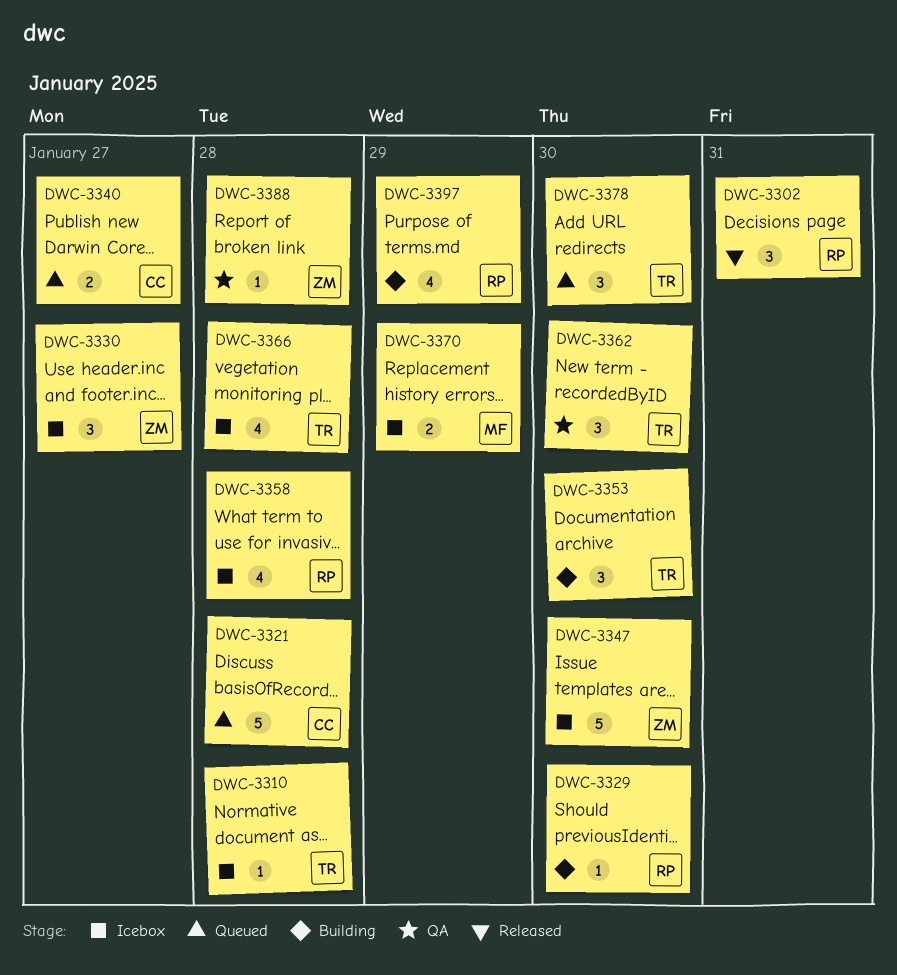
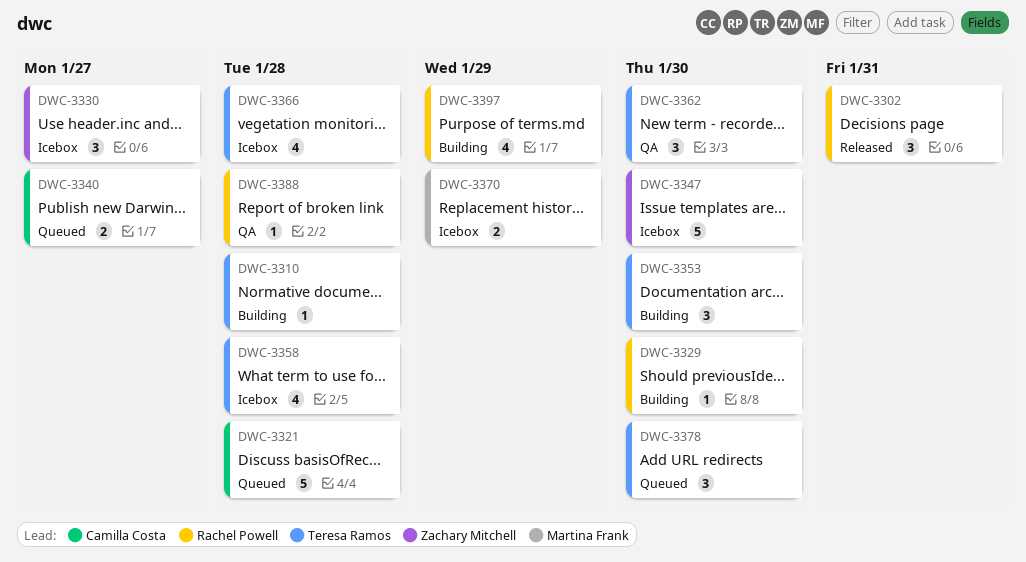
DWC-3310, status: Icebox -> Building
DWC-3358, owner: Rachel Powell -> Teresa Ramos
DWC-3388, owner: Zachary Mitchell -> Rachel Powell

